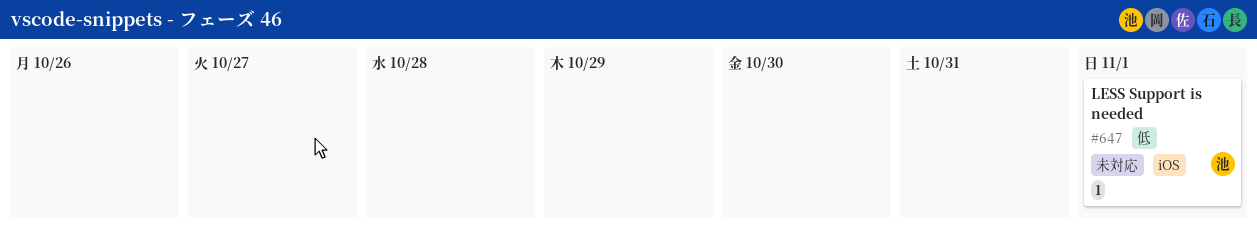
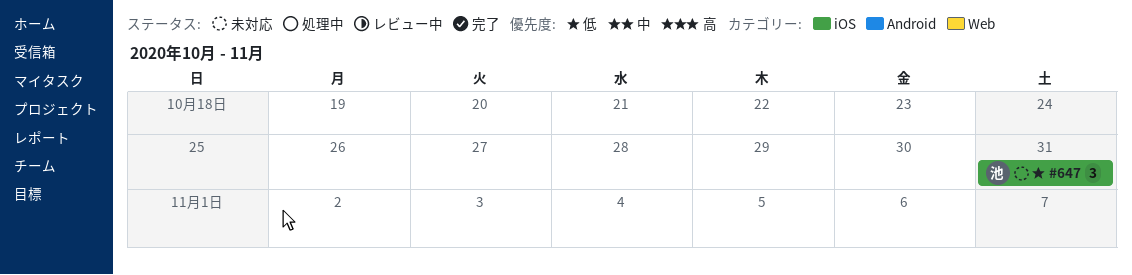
#647, estimate: 1 -> 3
#647, due: Nov 1 -> Oct 31

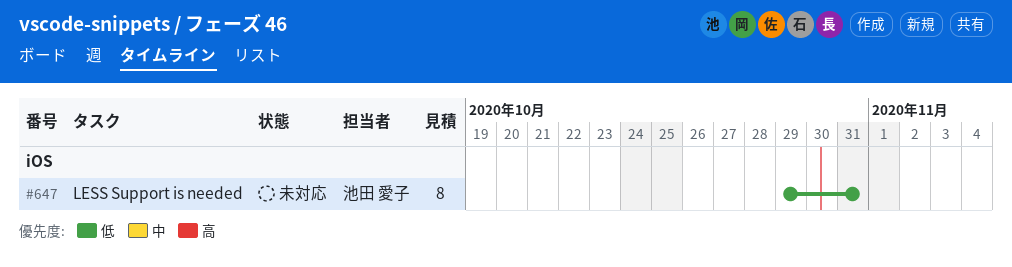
#647, estimate: 3 -> 8
#647, start: Oct 31 -> Oct 29

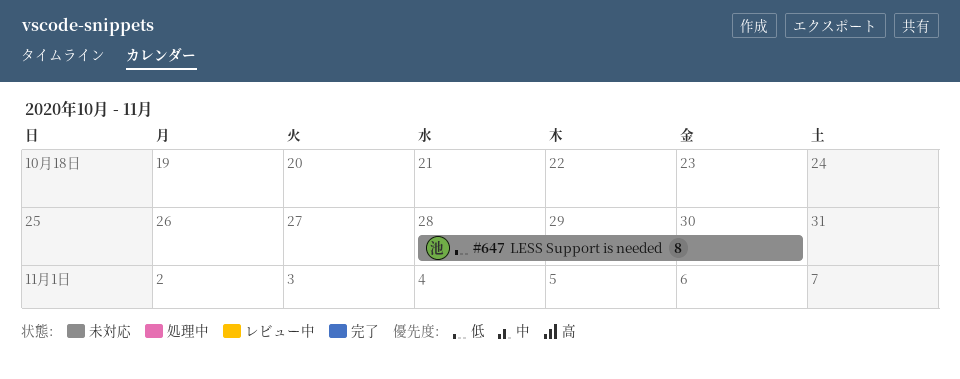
#647, start: Oct 29 -> Oct 28
#647, due: Oct 31 -> Oct 30

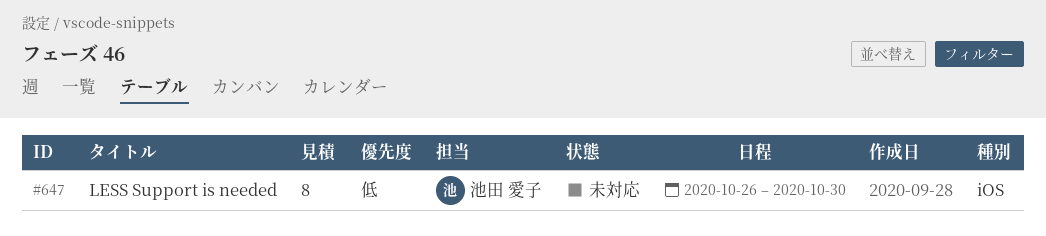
#647, start: Oct 28 -> Oct 26

